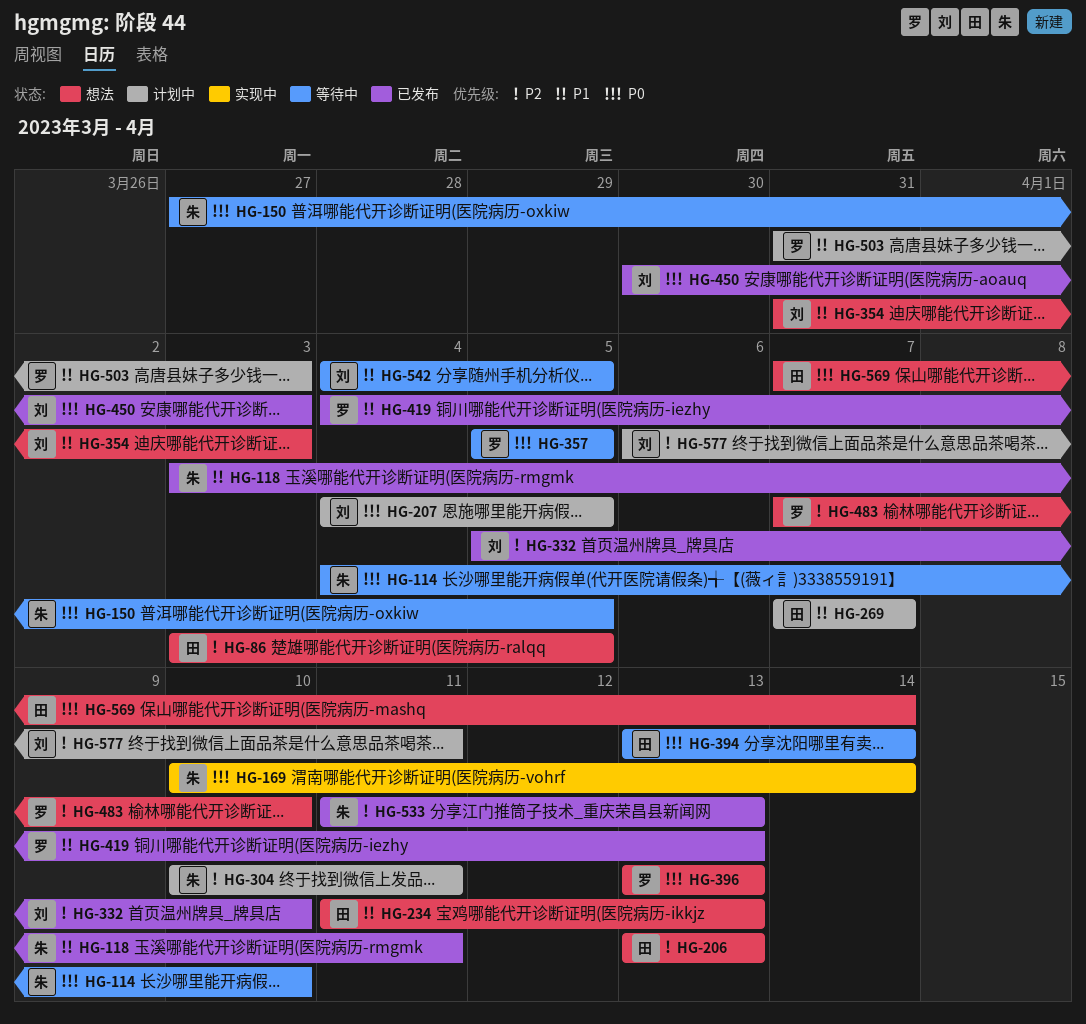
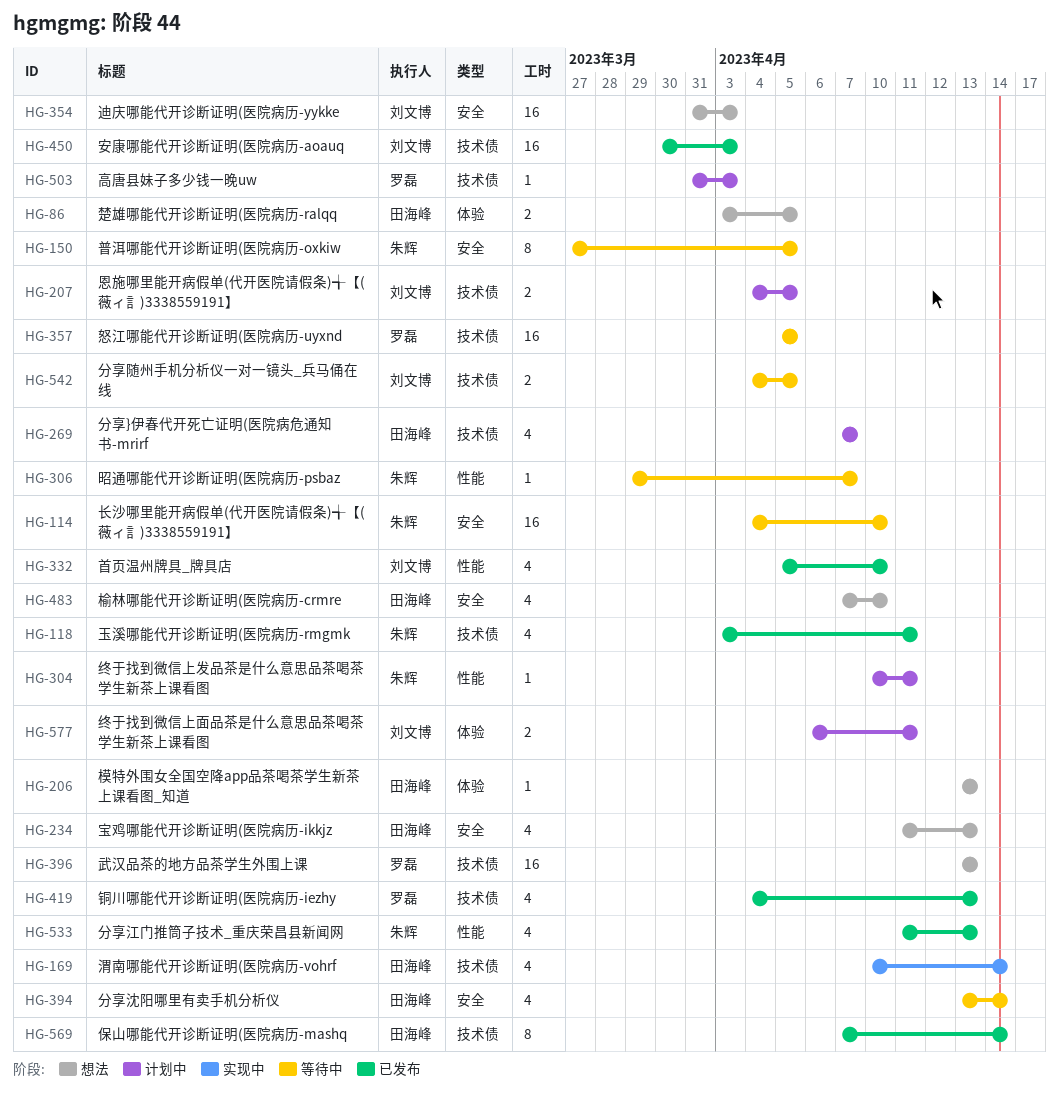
HG-169, owner: 朱辉 -> 田海峰
HG-306: none -> present
HG-483, owner: 罗磊 -> 田海峰
HG-569, status: 想法 -> 已发布

